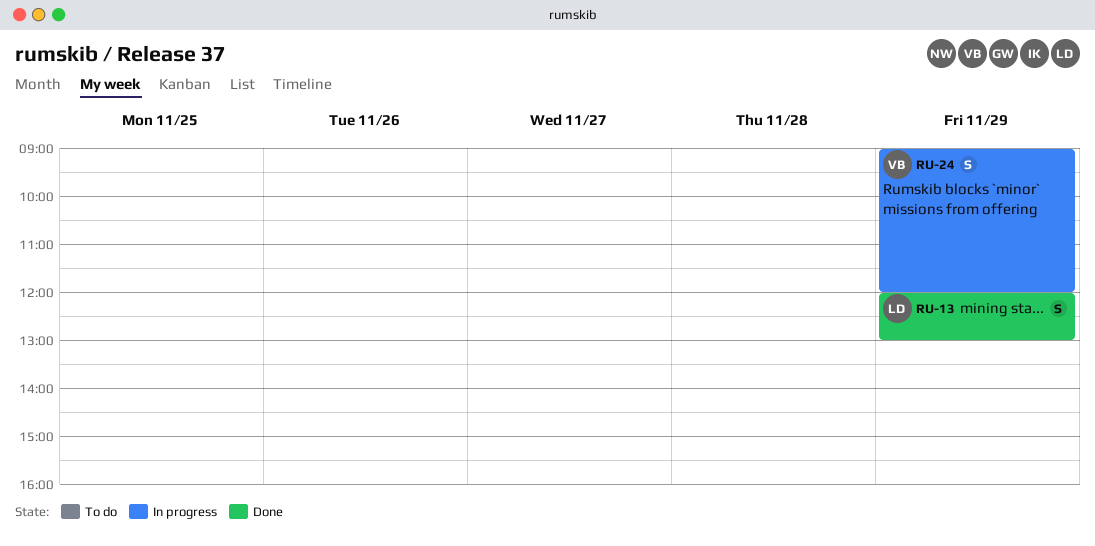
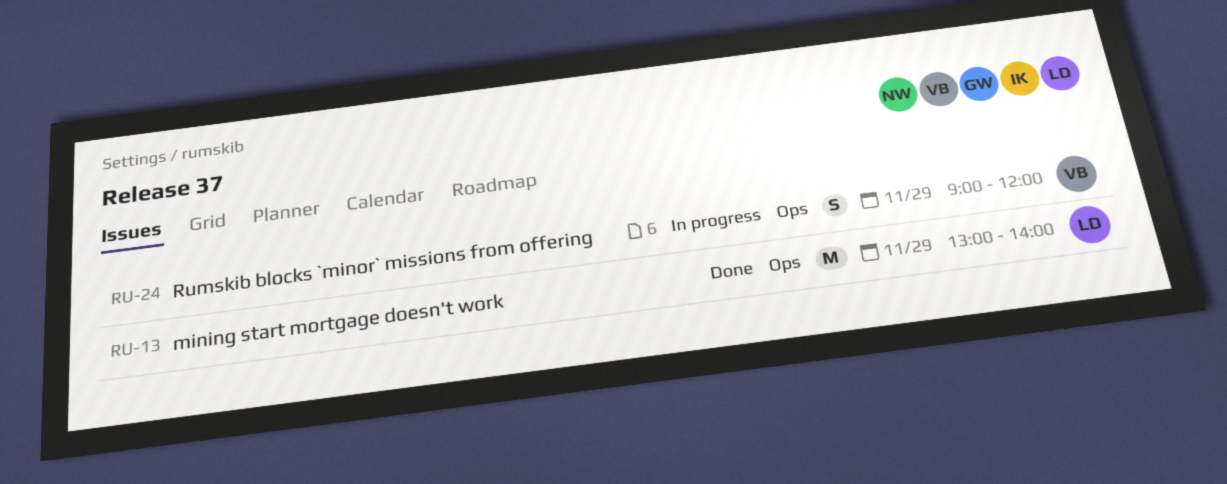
RU-13, estimate: S -> M
RU-13, begins: 12:00 -> 13:00
RU-13, ends: 13:00 -> 14:00

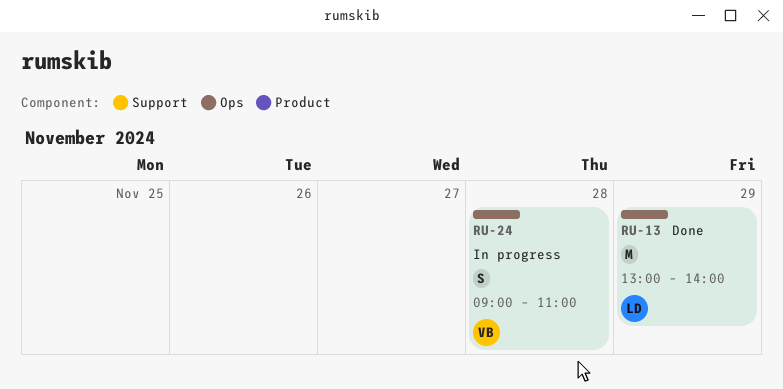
RU-24, day: Nov 29 -> Nov 28
RU-24, ends: 12:00 -> 11:00

